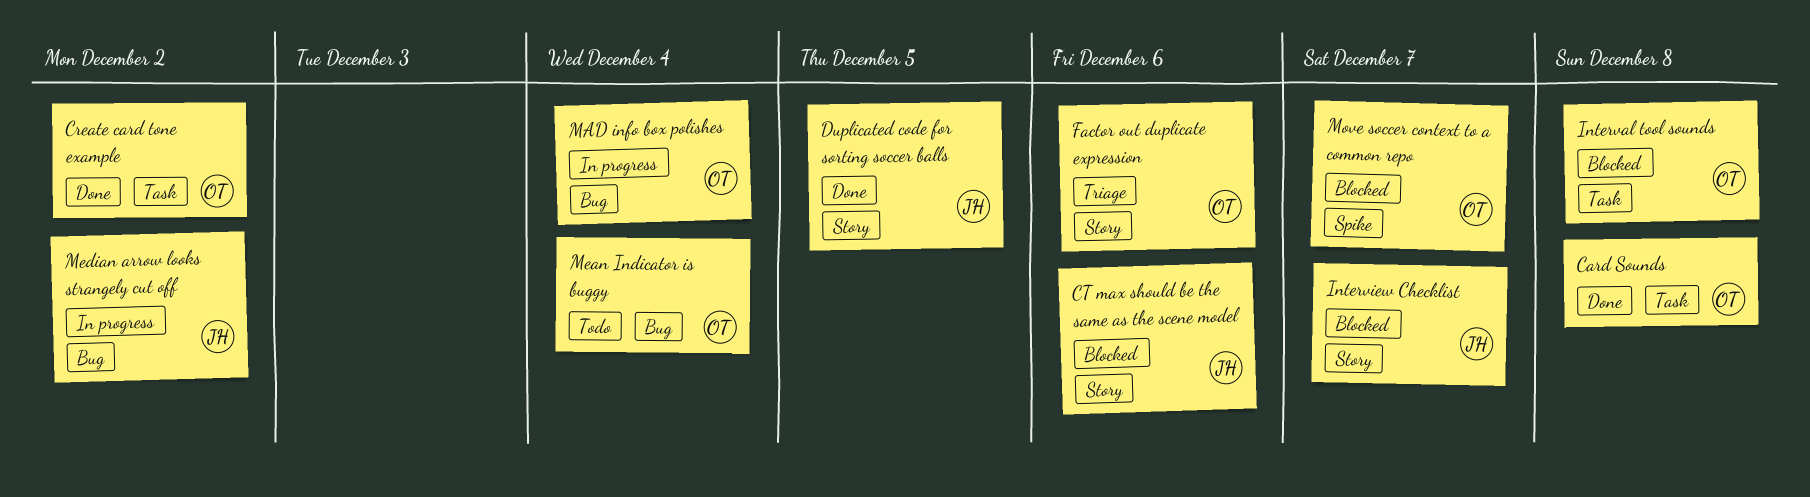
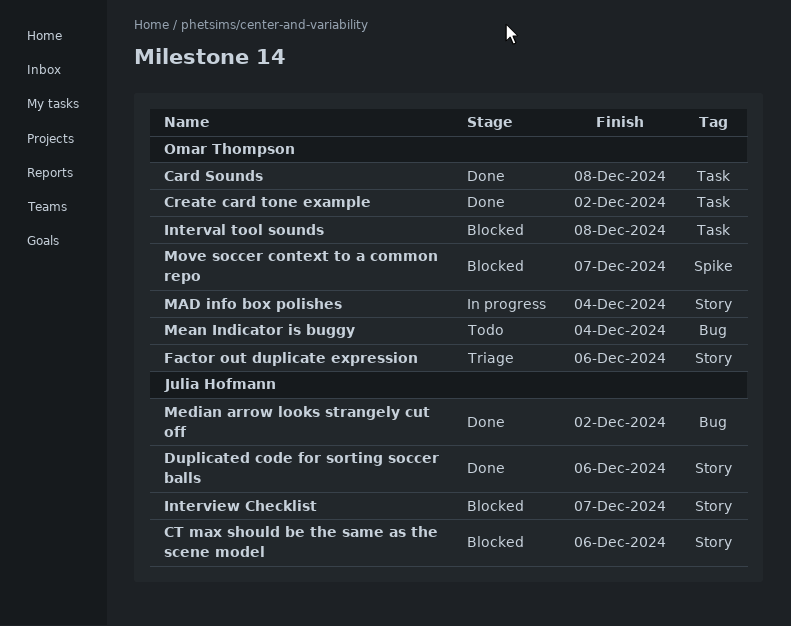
Duplicated code for sorting soccer balls, due: Dec 5 -> Dec 6
MAD info box polishes, label: Bug -> Story
Median arrow looks strangely cut off, status: In progress -> Done

